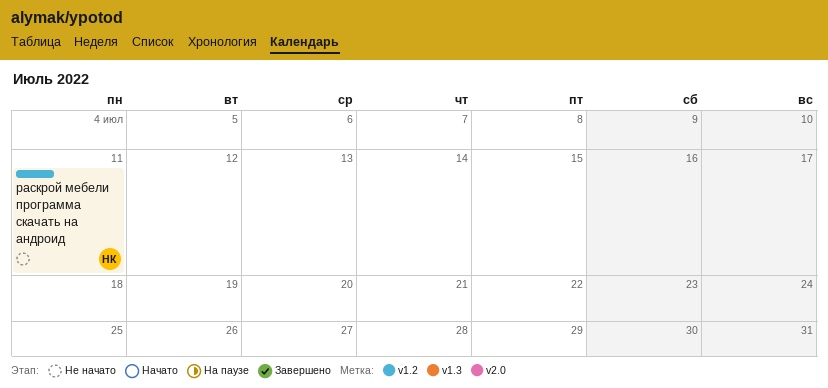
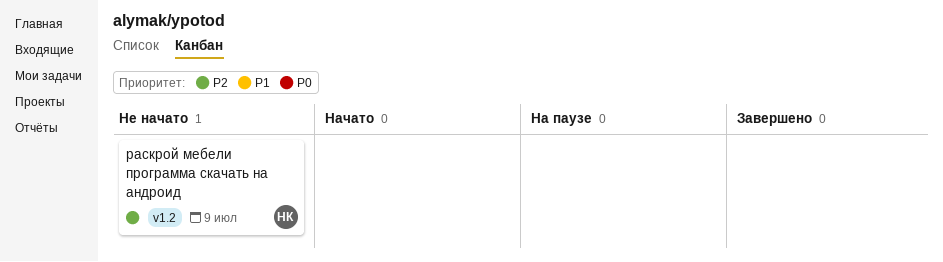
раскрой мебели программа скачать на андроид, due: Jul 11 -> Jul 9

